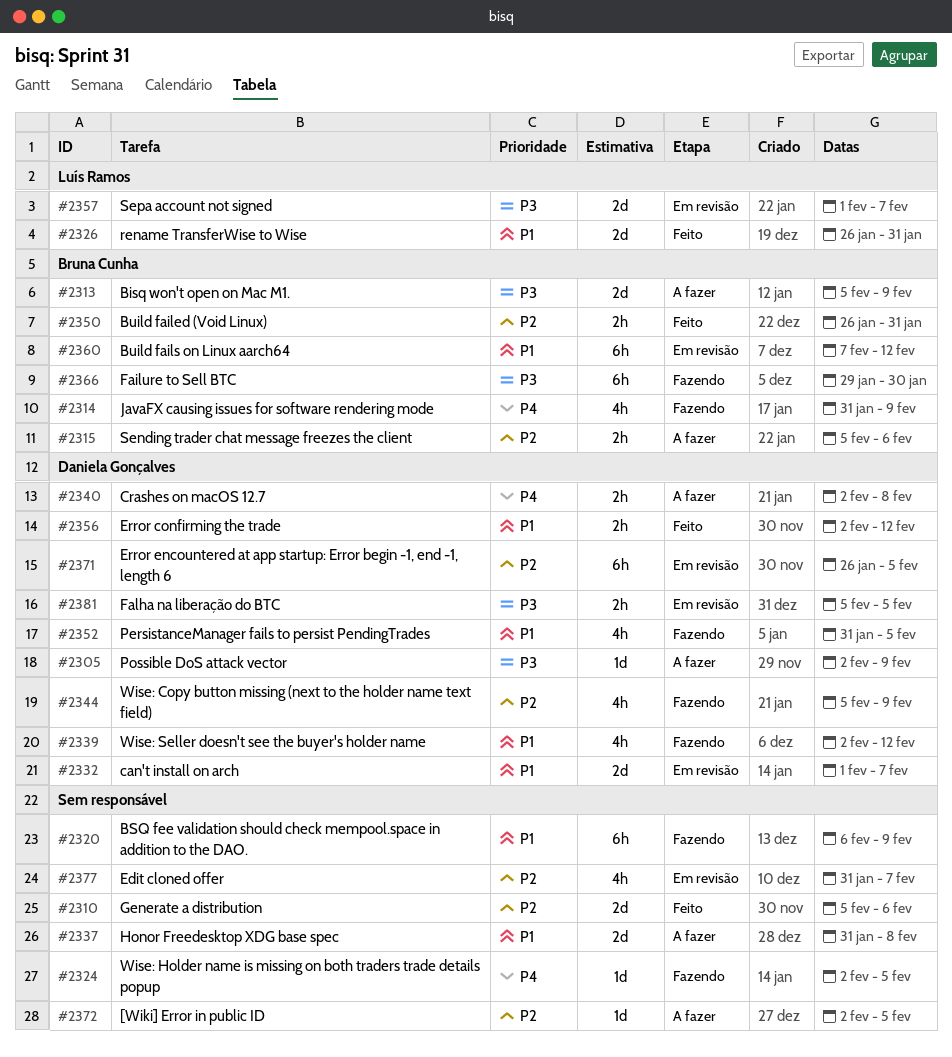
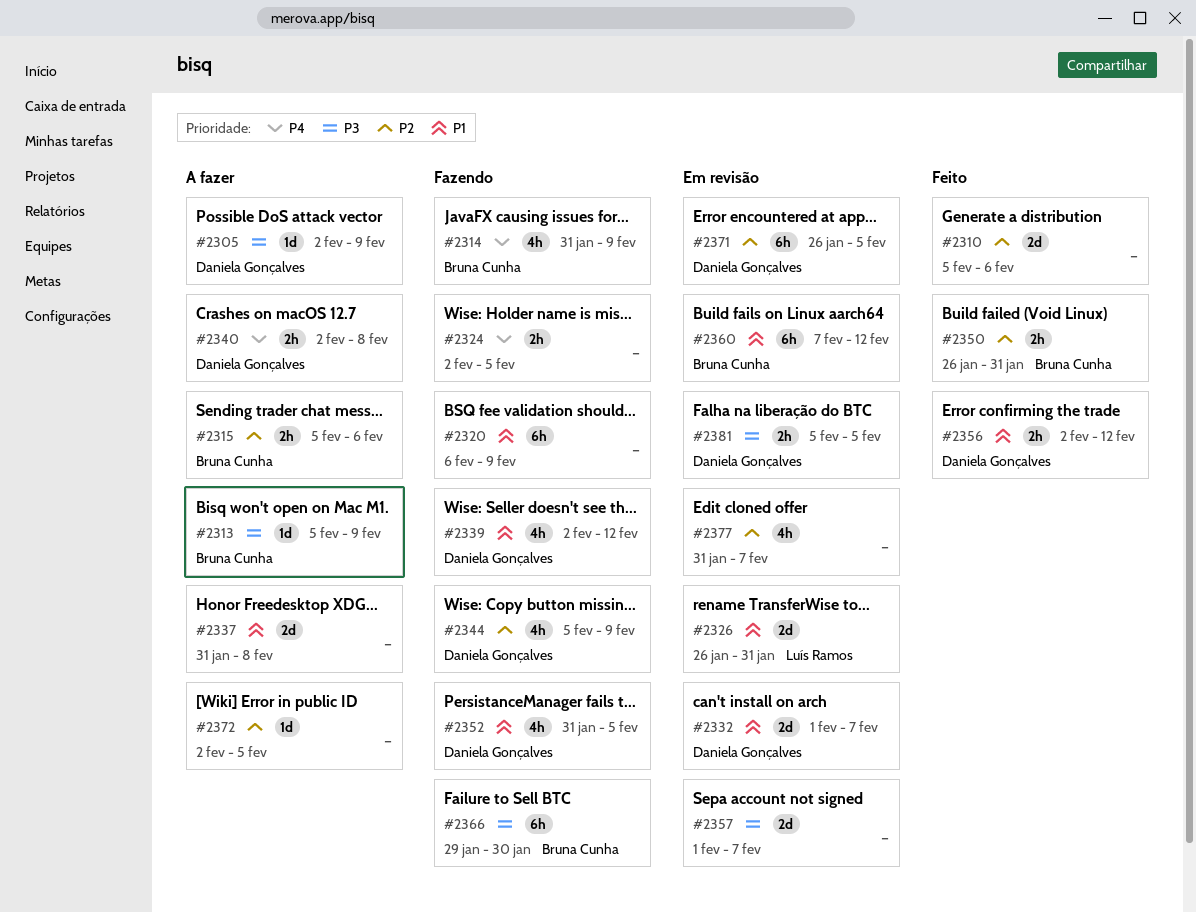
#2313, estimate: 2d -> 1d
#2324, estimate: 1d -> 2h
#2326, status: Feito -> Em revisão
#2357, owner: Luís Ramos -> none

